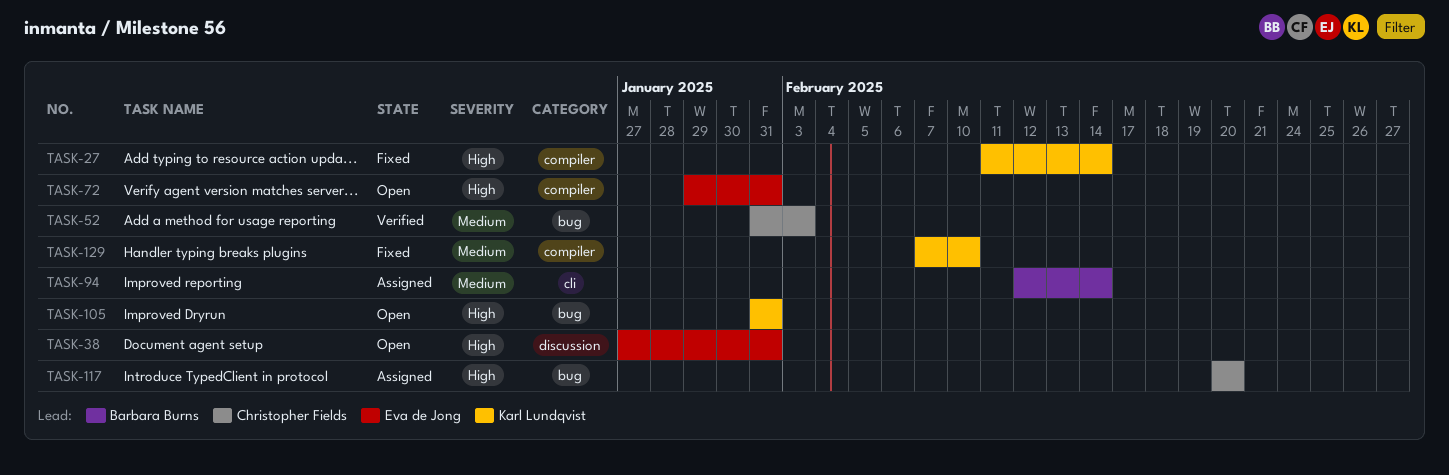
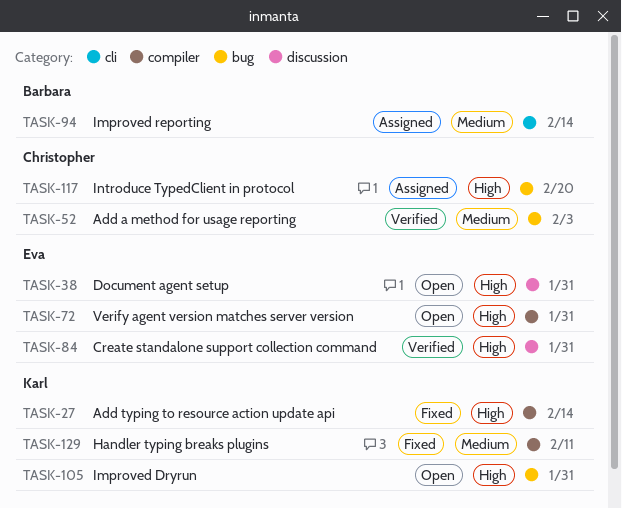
TASK-84: none -> present
TASK-129, due: Feb 10 -> Feb 11

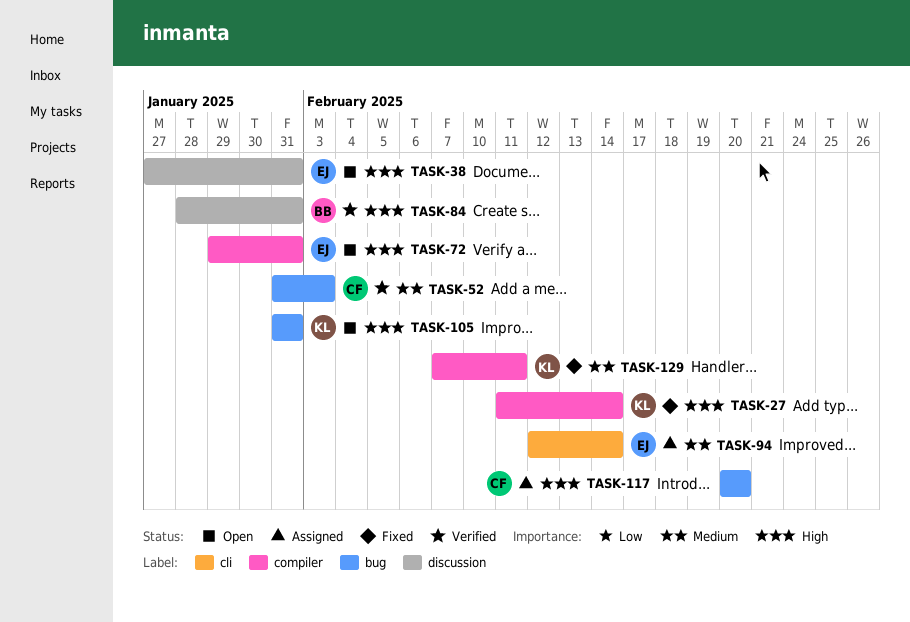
TASK-84, owner: Eva -> Barbara
TASK-94, owner: Barbara -> Eva

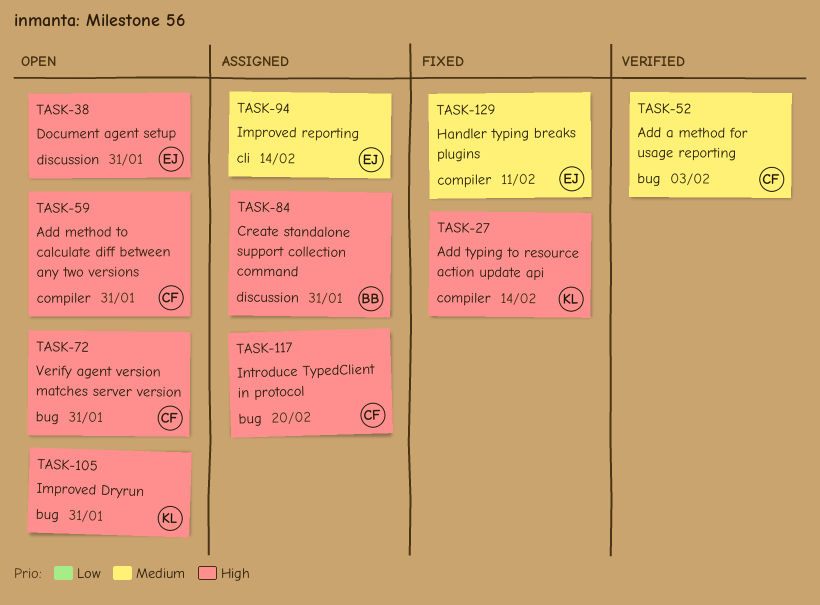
TASK-59: none -> present
TASK-72, owner: EJ -> CF
TASK-72, label: compiler -> bug
TASK-84, status: Verified -> Assigned
TASK-129, owner: KL -> EJ

